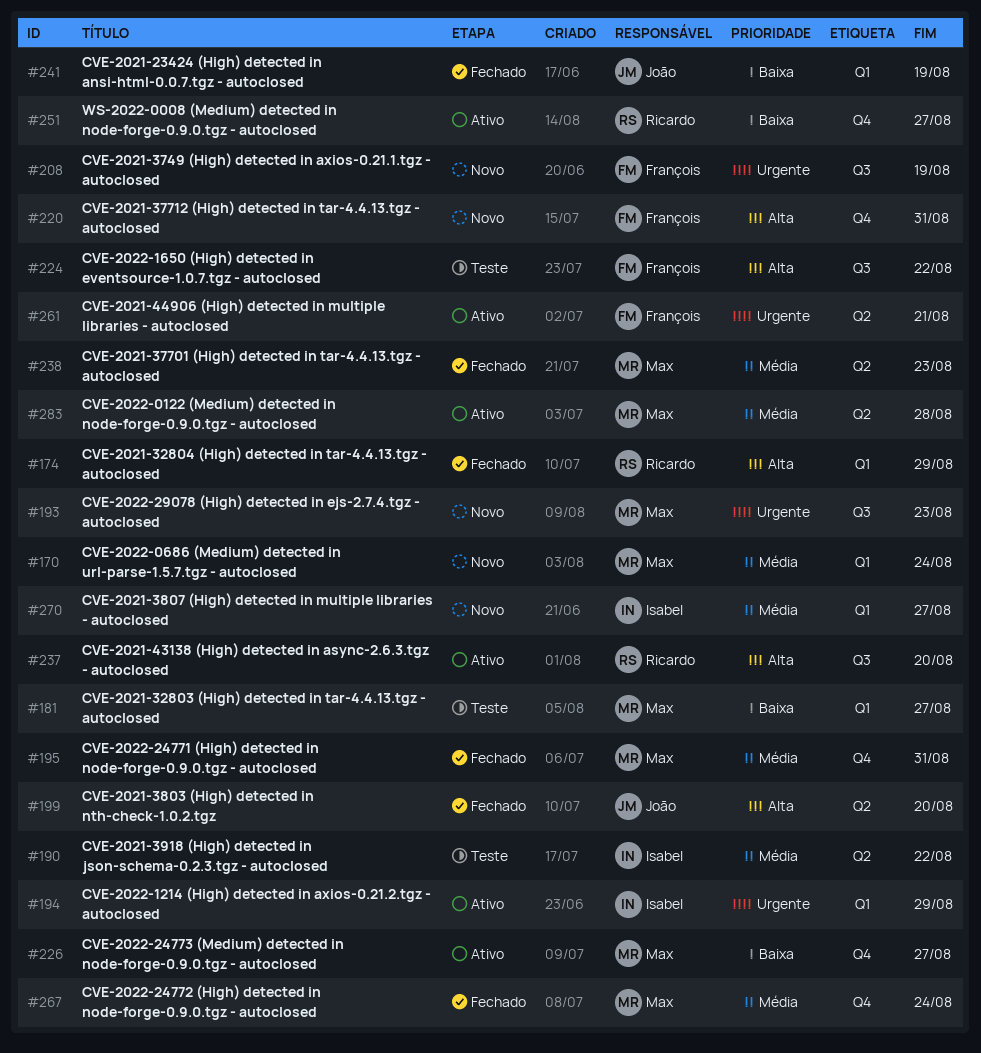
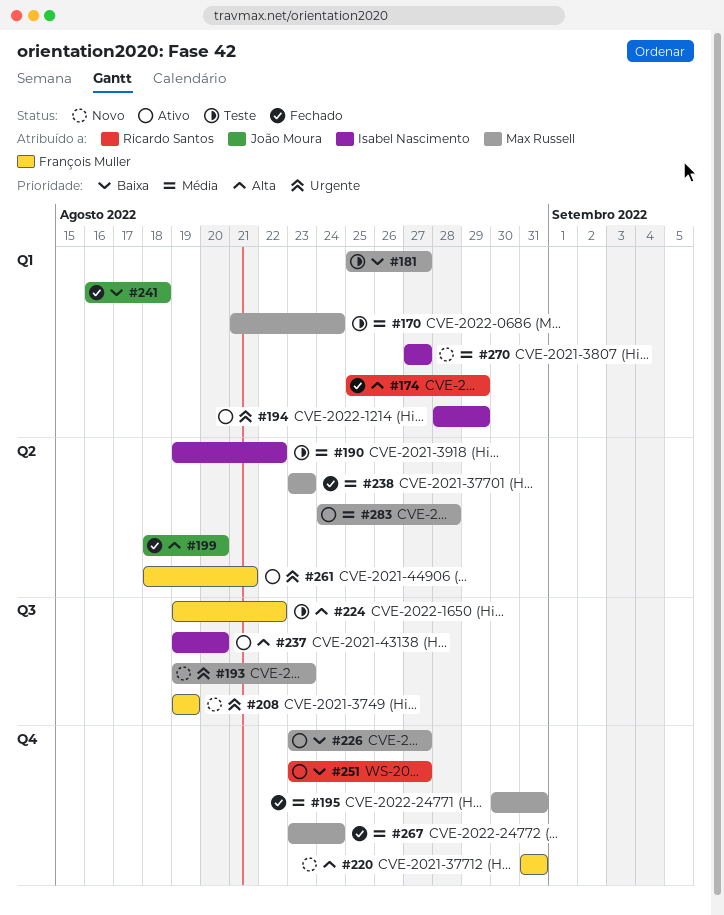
#170, status: Novo -> Teste
#237, owner: Ricardo Santos -> Isabel Nascimento
#241, due: Aug 19 -> Aug 18

